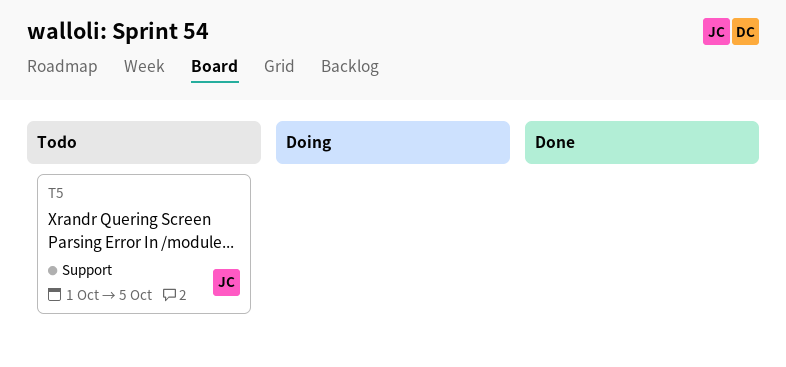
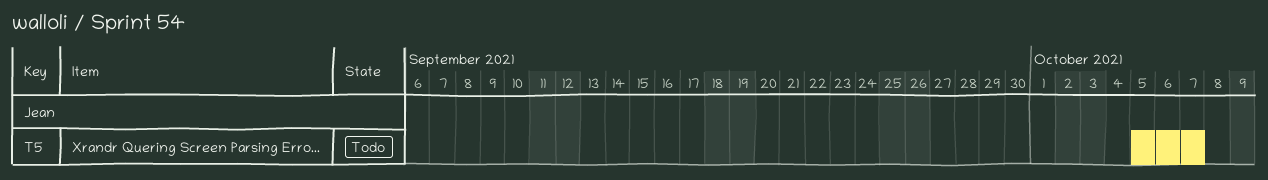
T5, start: Oct 1 -> Oct 5
T5, due: Oct 5 -> Oct 7

